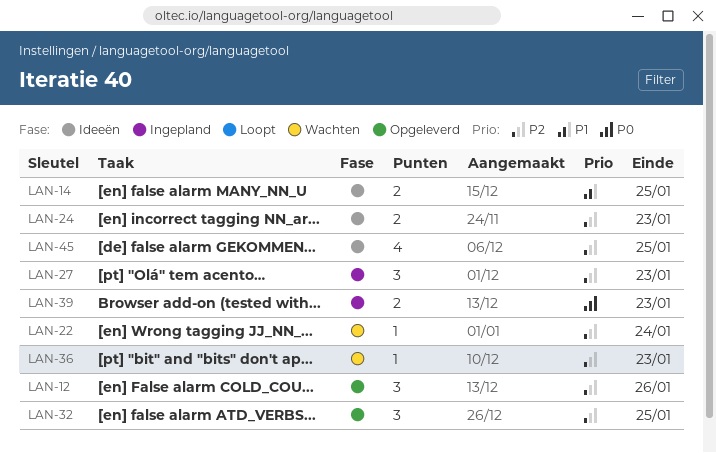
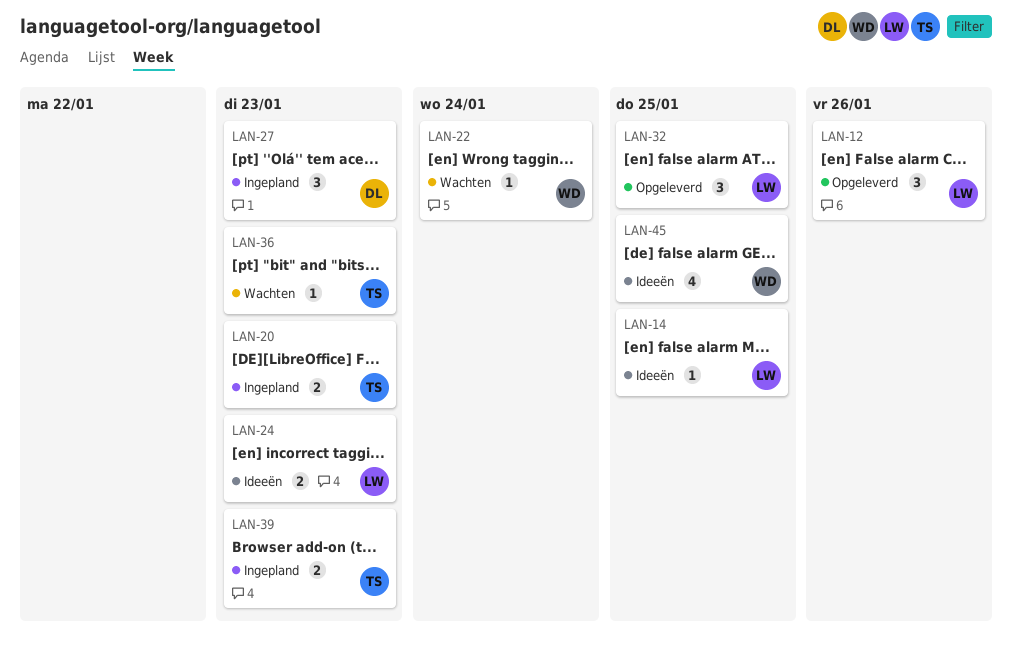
LAN-14, estimate: 2 -> 1
LAN-20: none -> present

